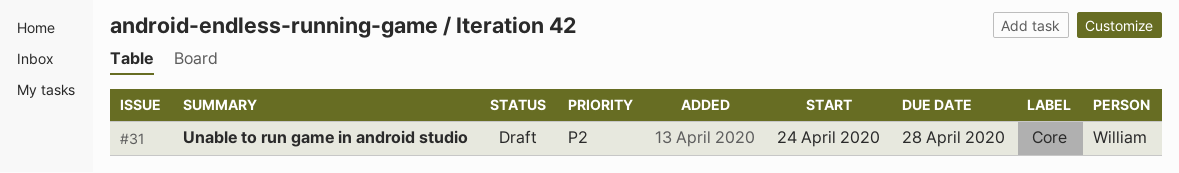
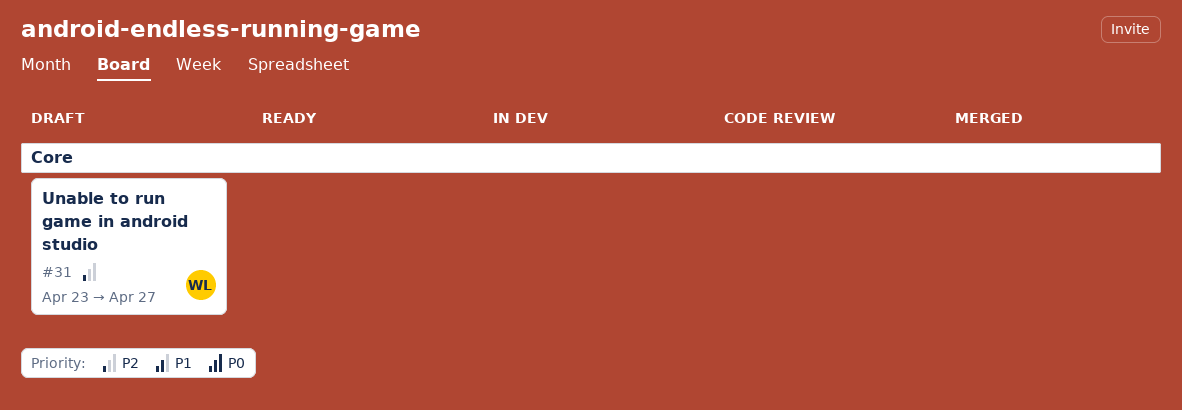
#31, start: Apr 24 -> Apr 23
#31, due: Apr 28 -> Apr 27

